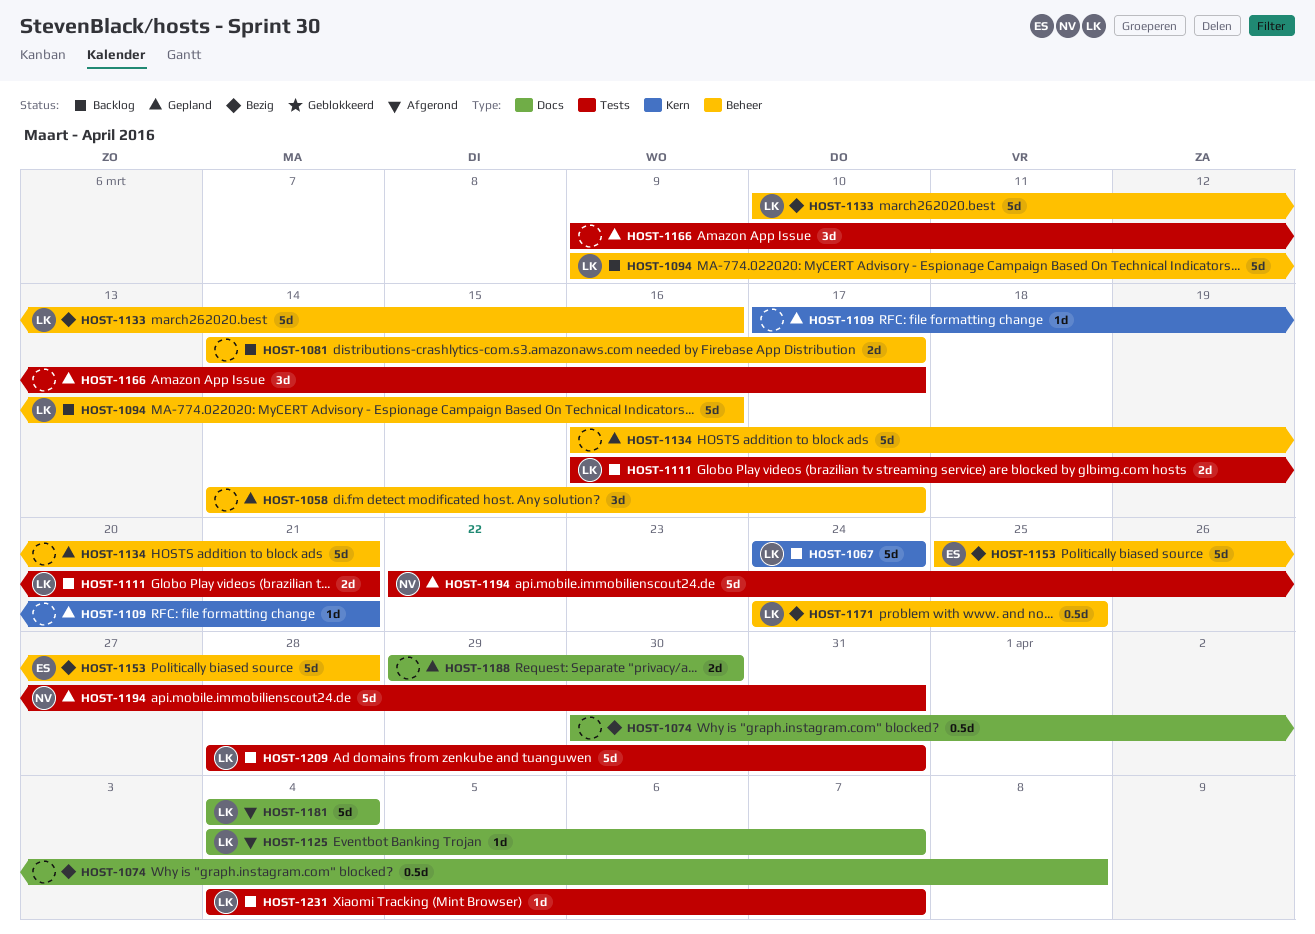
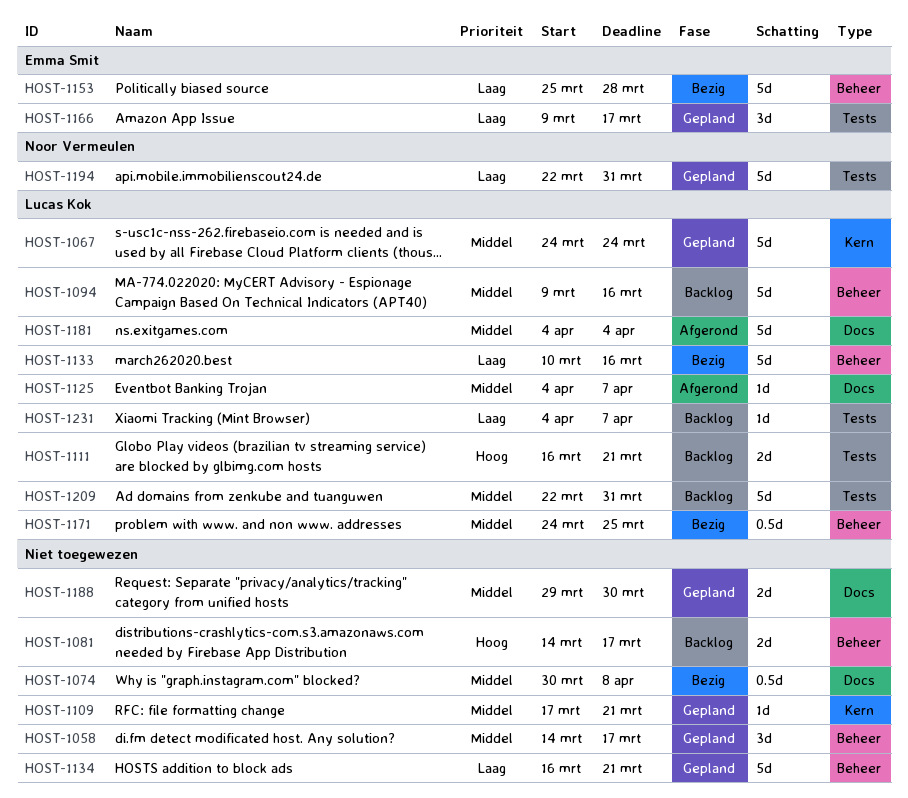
HOST-1067, status: Backlog -> Gepland
HOST-1166, owner: none -> Emma Smit
HOST-1209, start: Mar 28 -> Mar 22

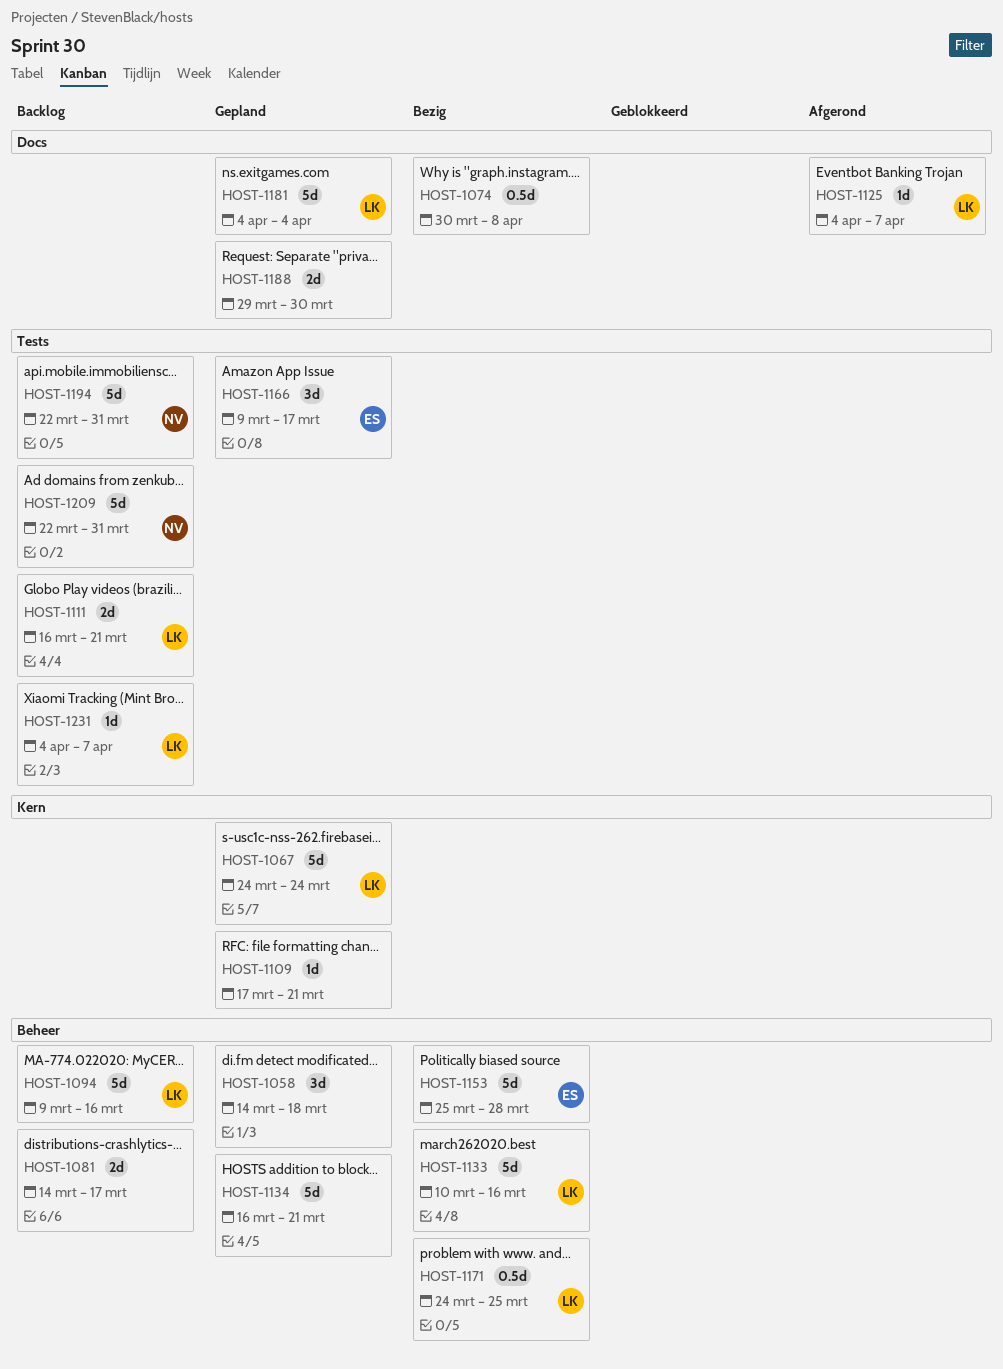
HOST-1058, due: Mar 17 -> Mar 18
HOST-1181, status: Afgerond -> Gepland
HOST-1194, status: Gepland -> Backlog
HOST-1209, owner: Lucas Kok -> Noor Vermeulen

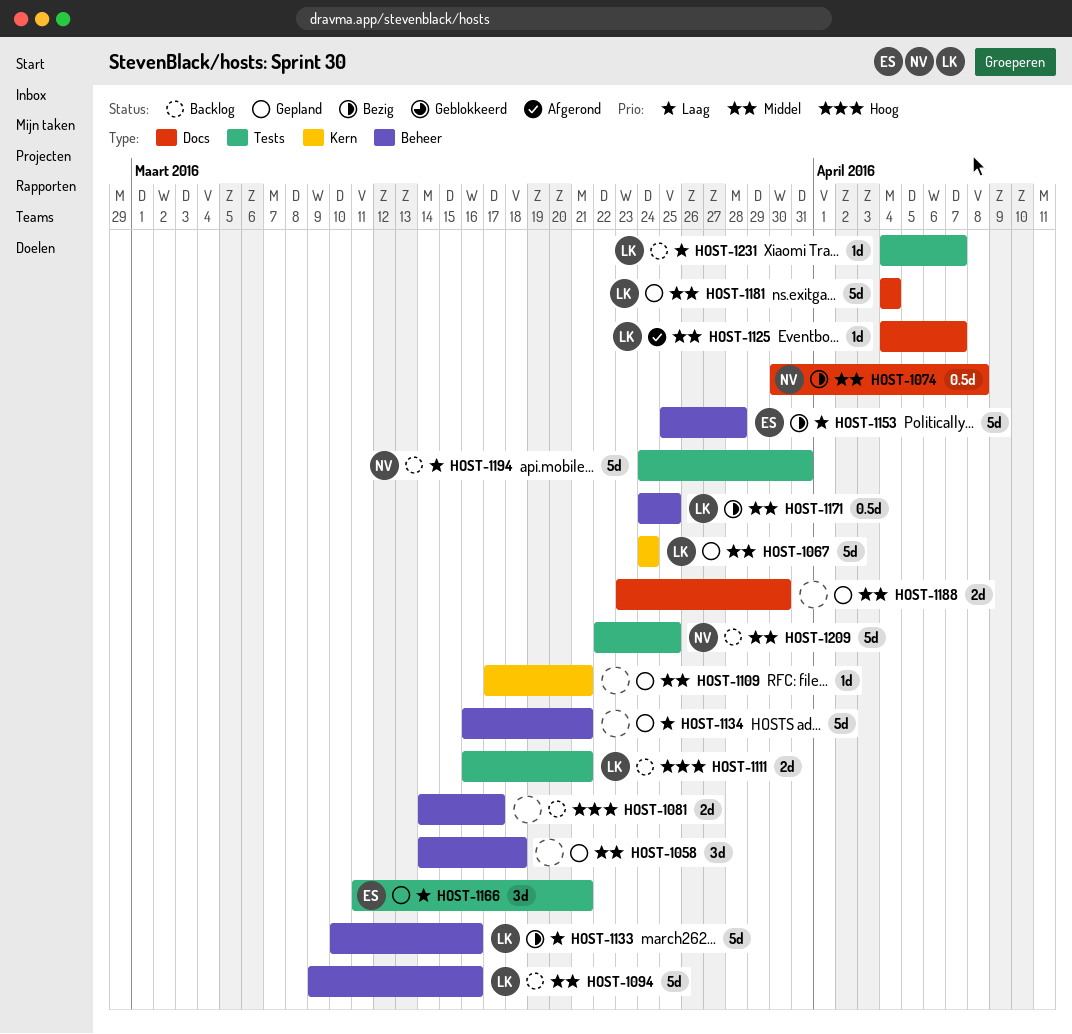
HOST-1074, owner: none -> NV
HOST-1166, start: Mar 9 -> Mar 11
HOST-1166, due: Mar 17 -> Mar 21
HOST-1188, start: Mar 29 -> Mar 23
HOST-1194, start: Mar 22 -> Mar 24
HOST-1209, due: Mar 31 -> Mar 25

